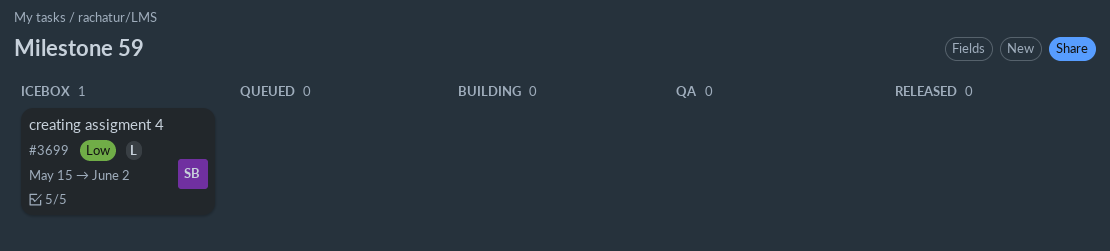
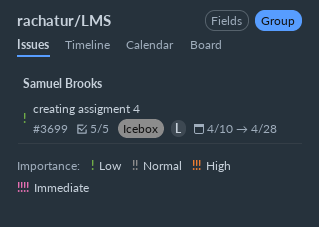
#3699, start: May 15 -> Apr 10
#3699, due: Jun 2 -> Apr 28

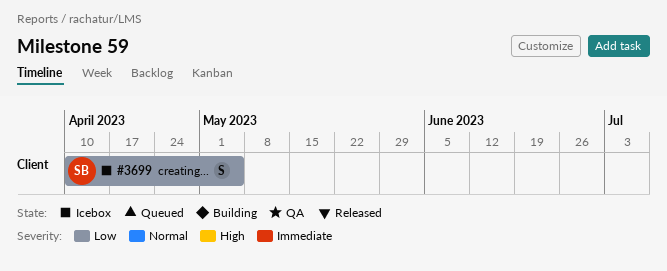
#3699, estimate: L -> S
#3699, due: Apr 28 -> May 5

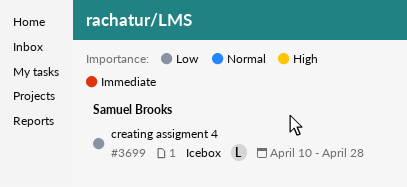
#3699, estimate: S -> L
#3699, due: May 5 -> Apr 28

